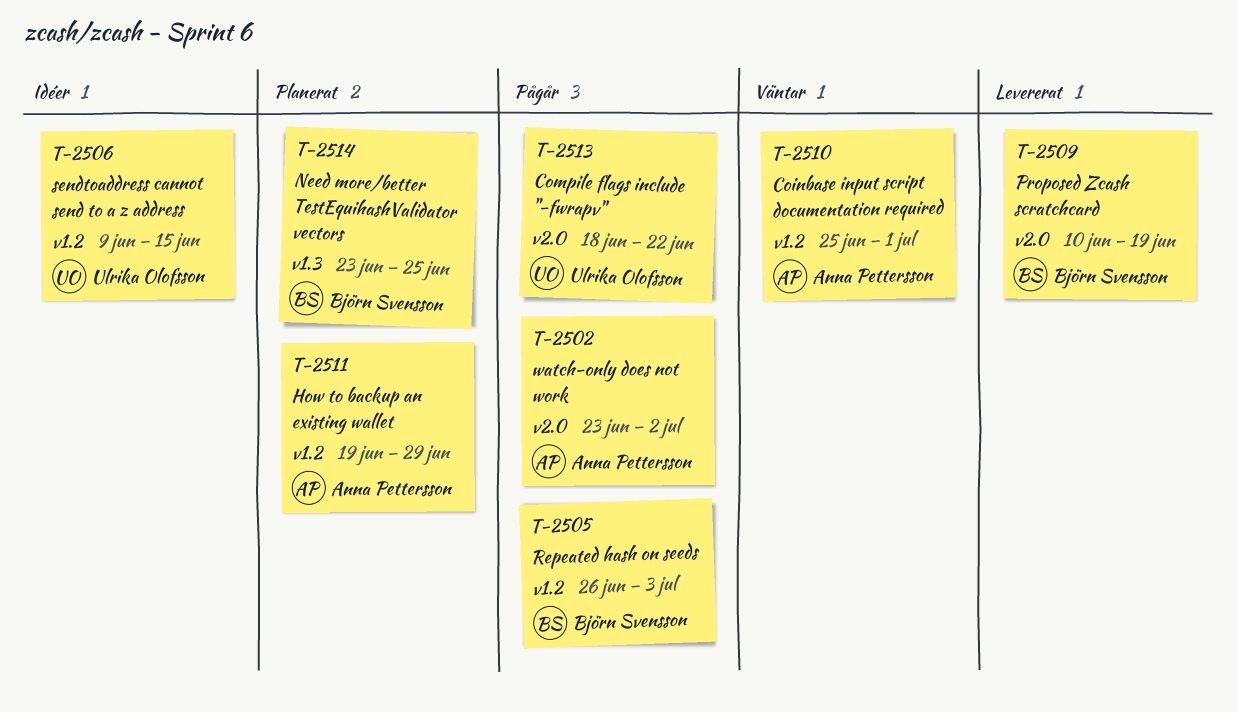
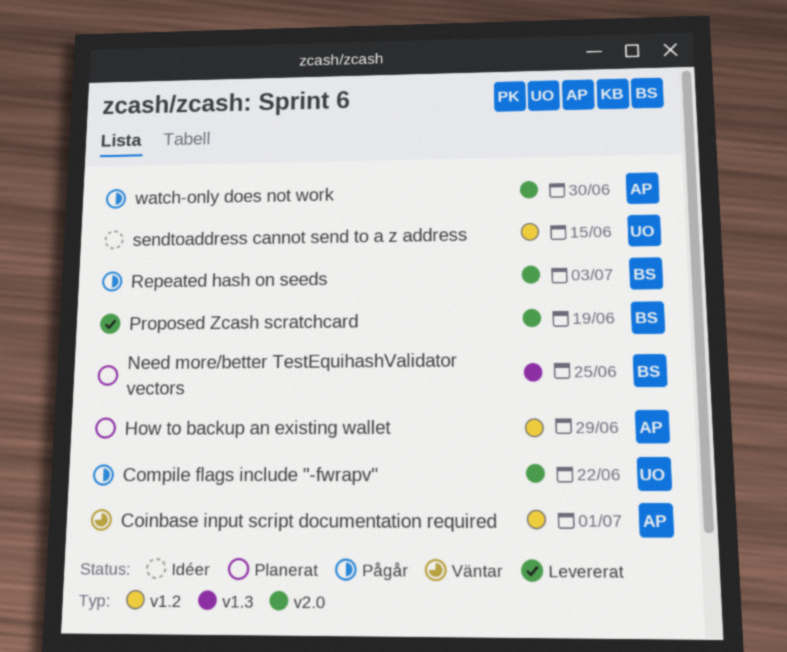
Repeated hash on seeds, label: v1.2 -> v2.0
watch-only does not work, due: Jul 2 -> Jun 30

